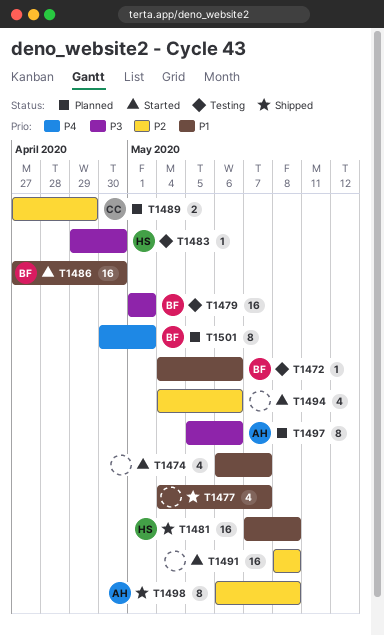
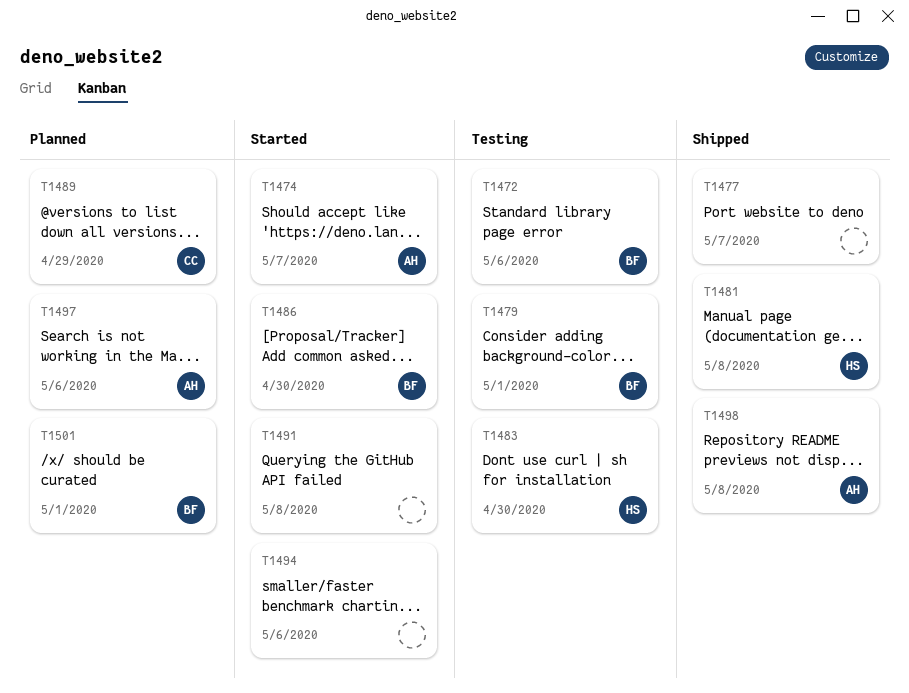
T1474, owner: none -> AH

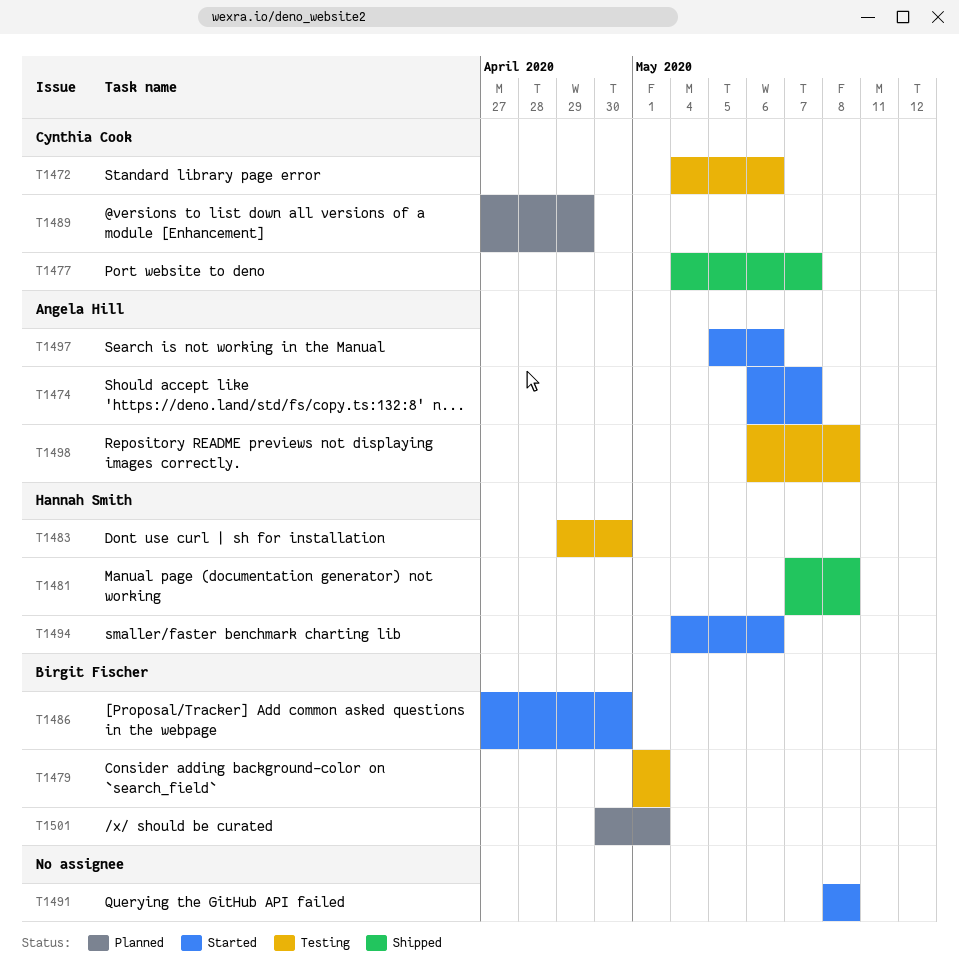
T1472, owner: Birgit Fischer -> Cynthia Cook
T1477, owner: none -> Cynthia Cook
T1494, owner: none -> Hannah Smith
T1497, status: Planned -> Started
T1498, status: Shipped -> Testing

